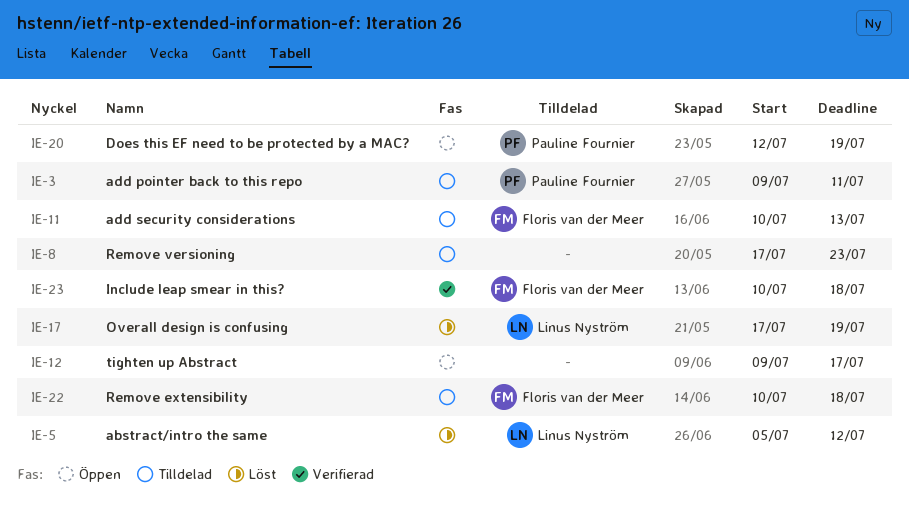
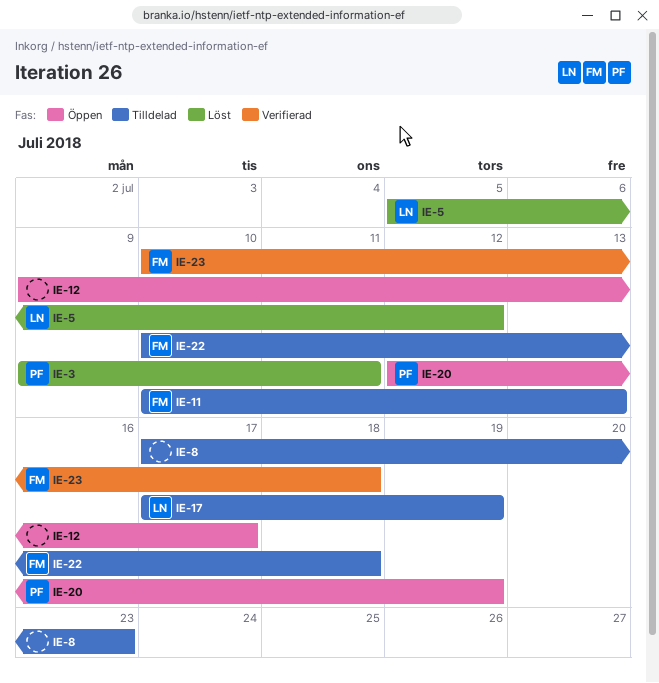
IE-3, status: Tilldelad -> Löst
IE-17, status: Löst -> Tilldelad

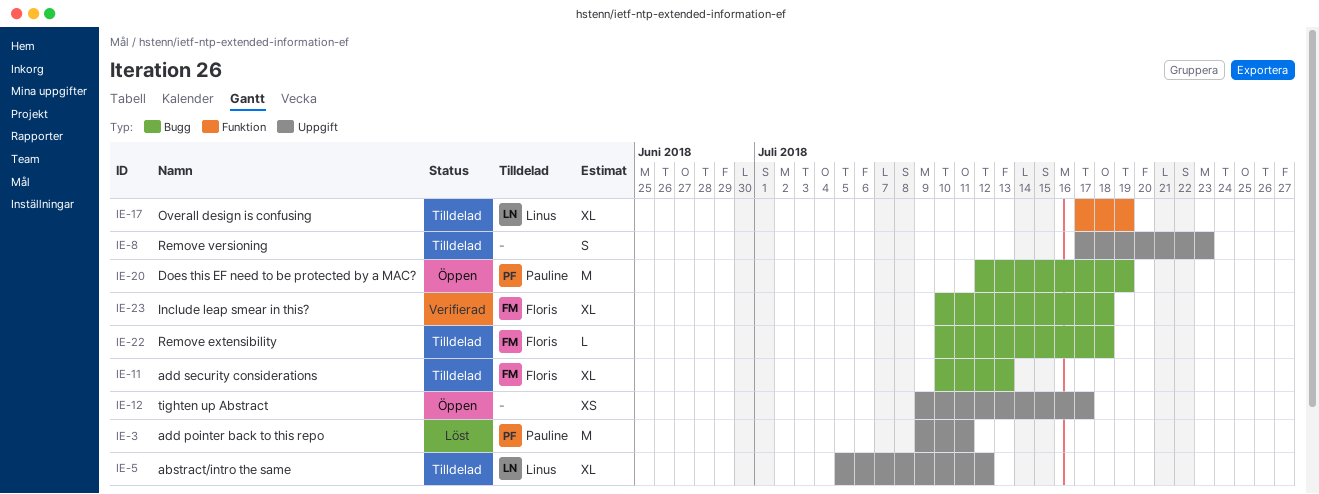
IE-5, status: Löst -> Tilldelad

